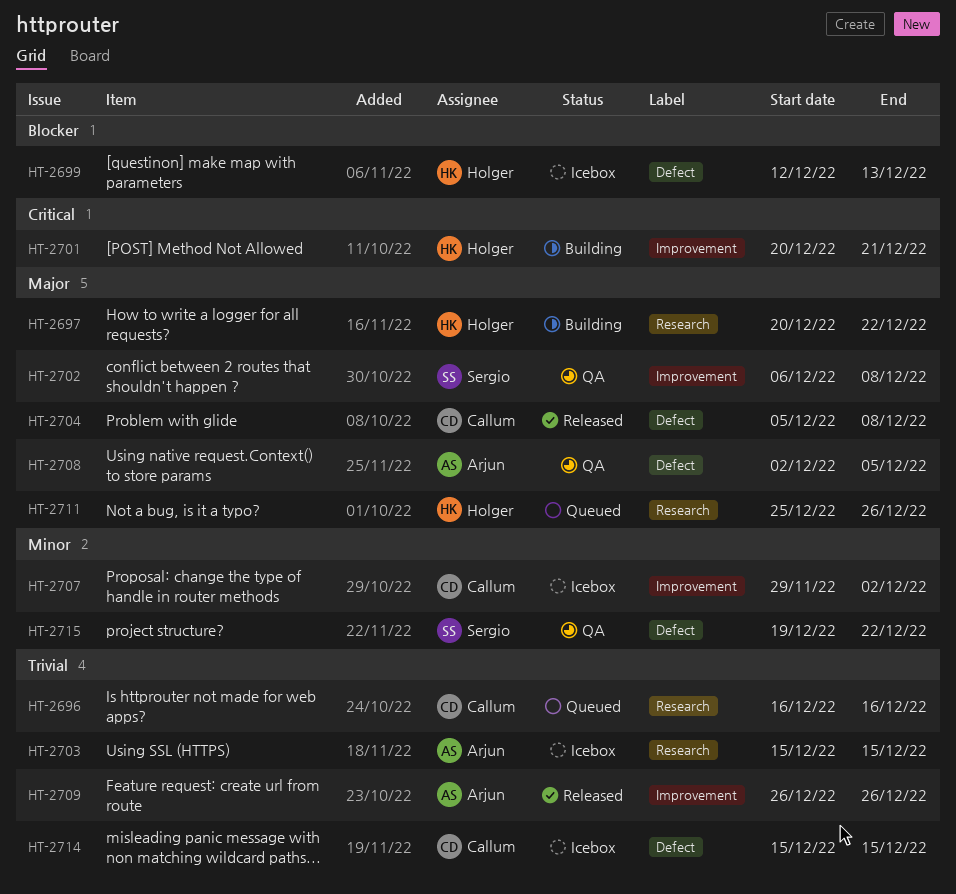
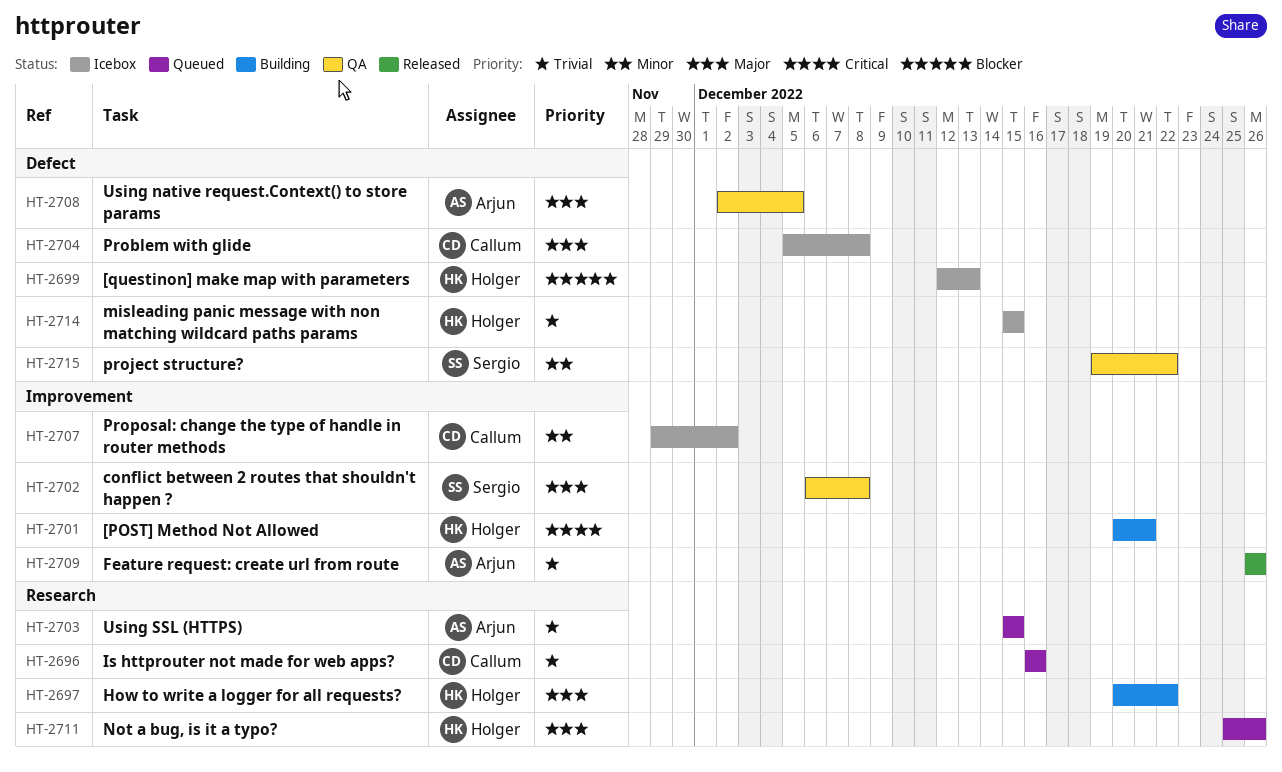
HT-2703, status: Icebox -> Queued
HT-2704, status: Released -> Icebox
HT-2714, owner: Callum -> Holger

